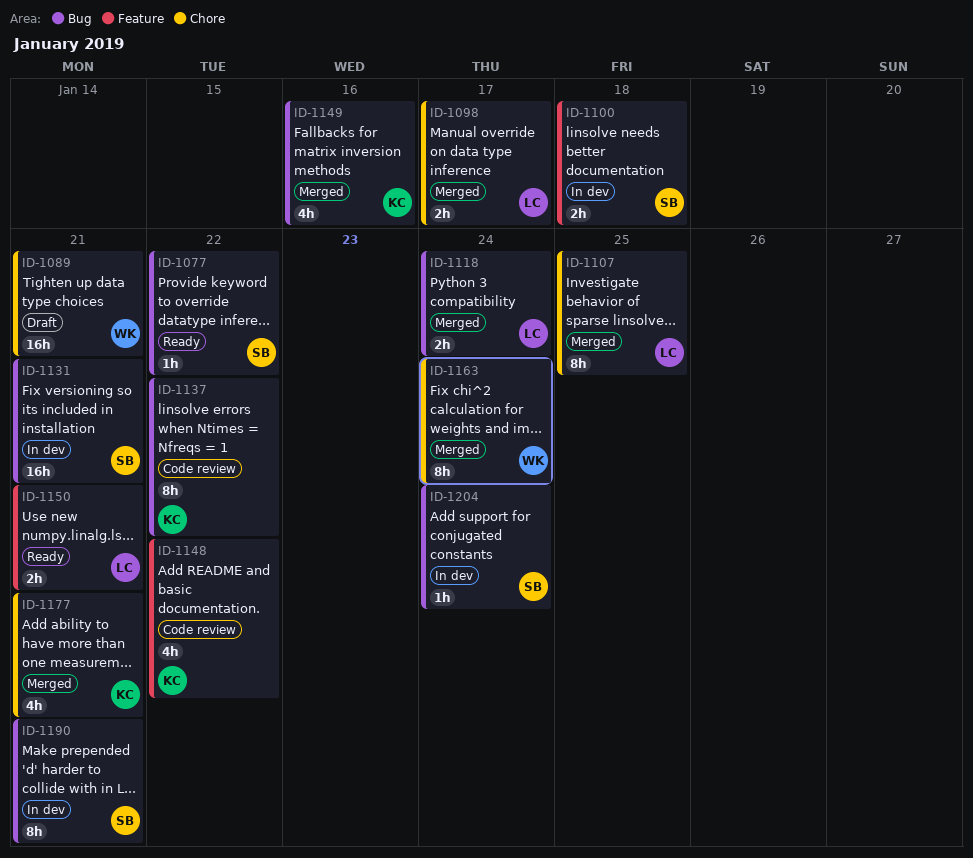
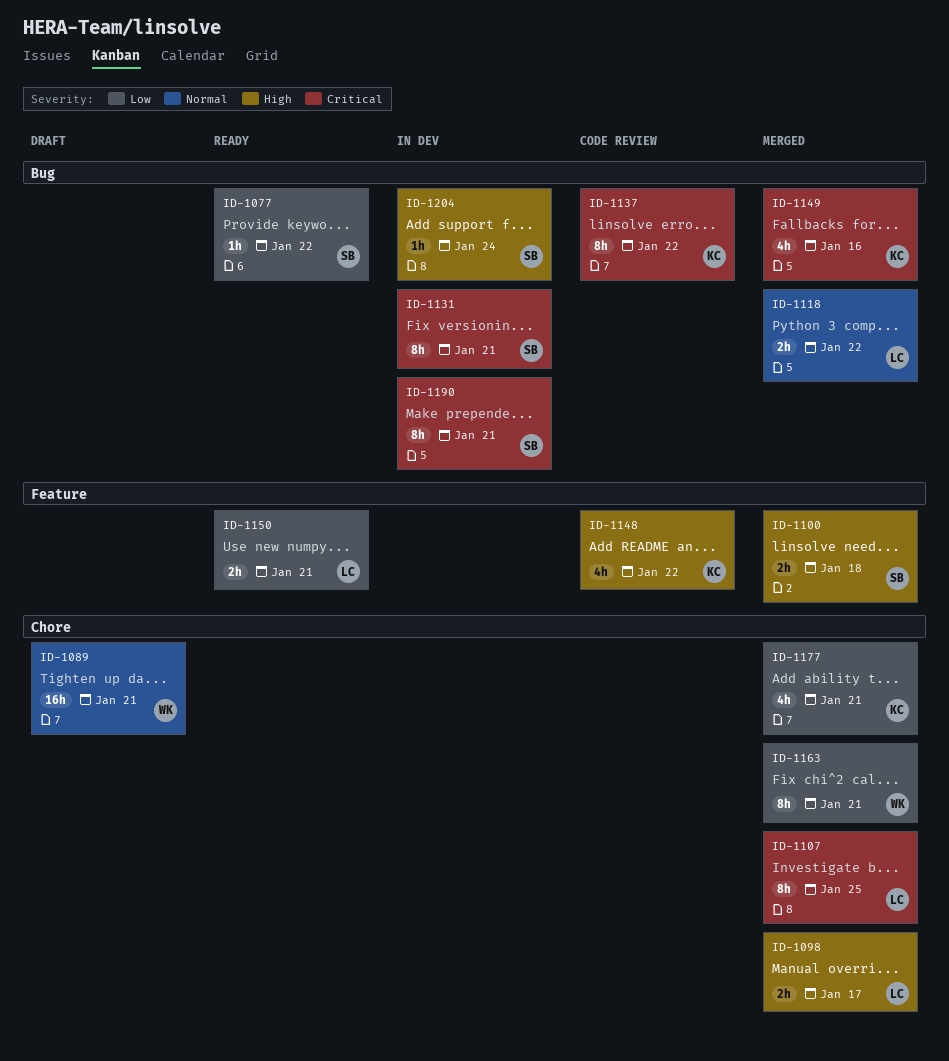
ID-1100, status: In dev -> Merged
ID-1118, due: Jan 24 -> Jan 22
ID-1131, estimate: 16h -> 8h
ID-1163, due: Jan 24 -> Jan 21

